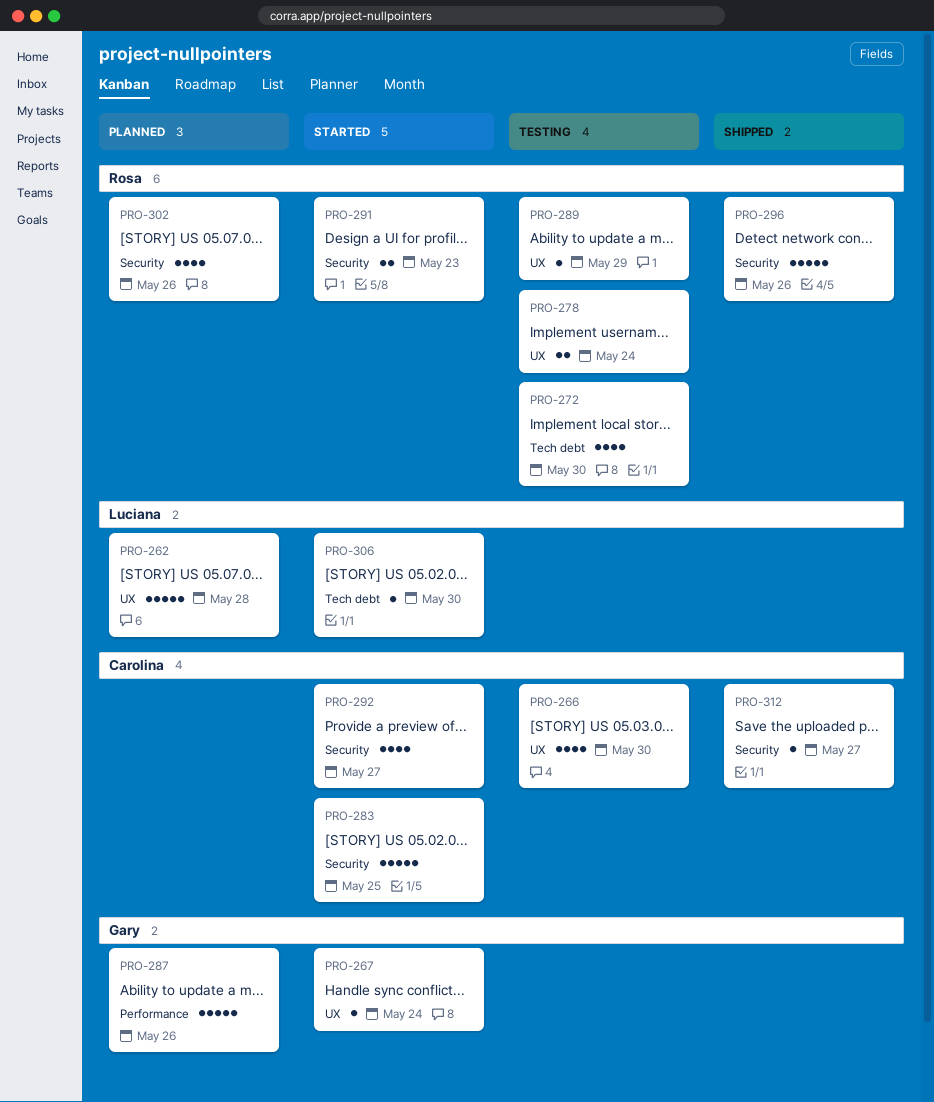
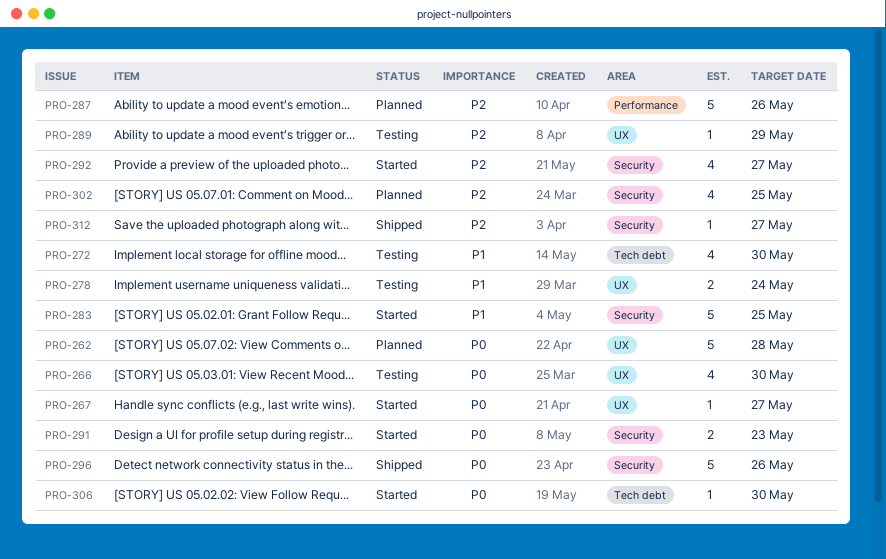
PRO-267, due: May 24 -> May 27
PRO-302, due: May 26 -> May 25

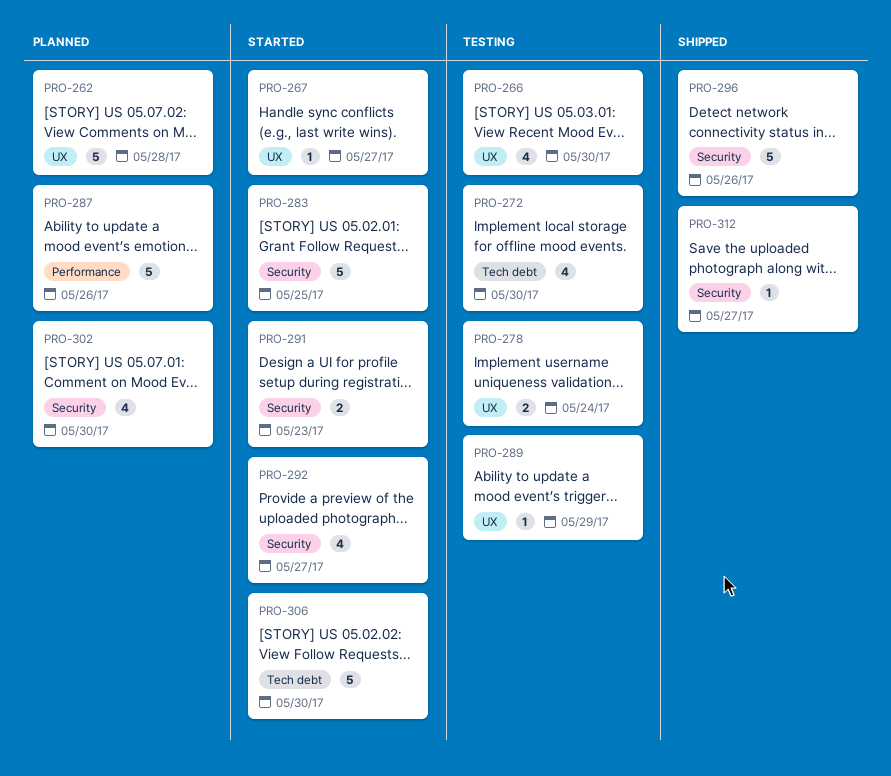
PRO-302, due: May 25 -> May 30
PRO-306, estimate: 1 -> 5

